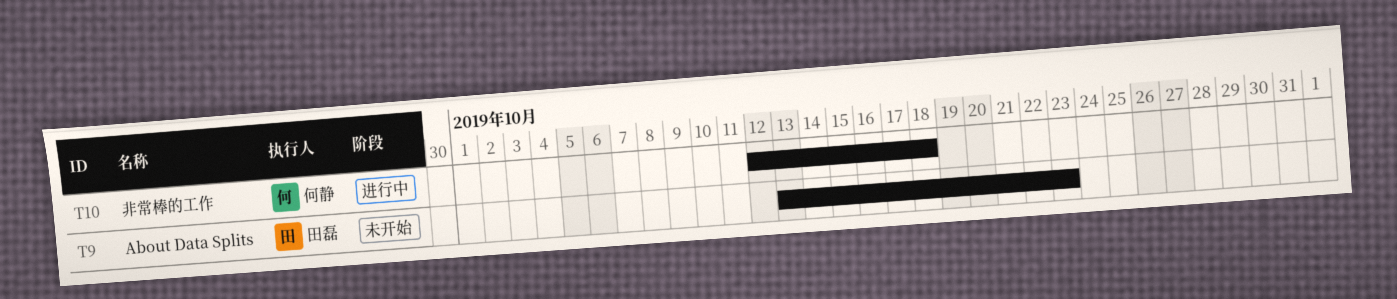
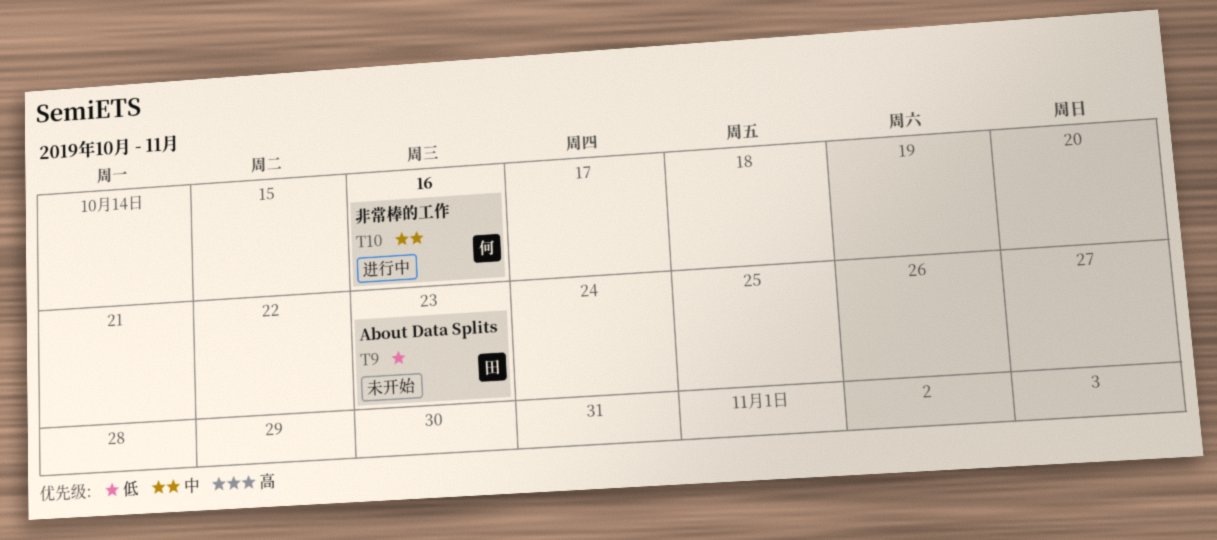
T10, due: Oct 18 -> Oct 16

